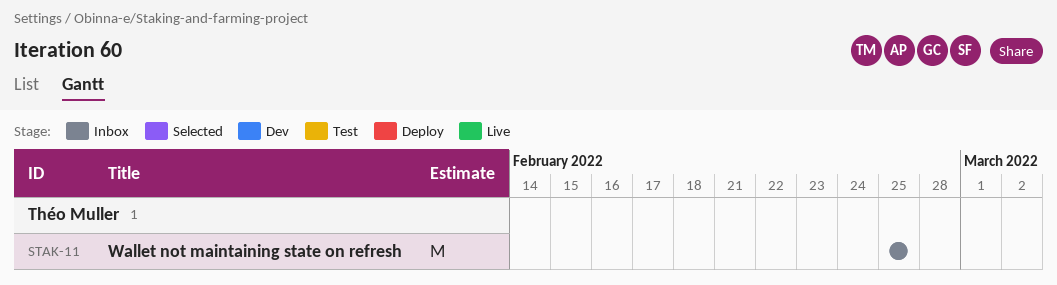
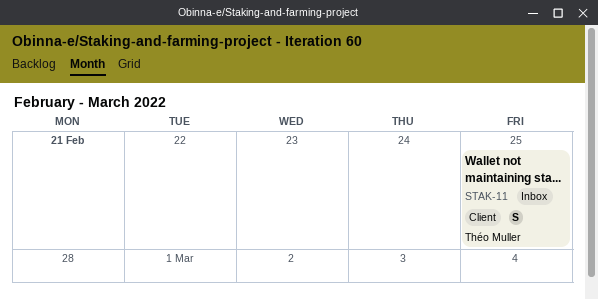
STAK-11, estimate: M -> S

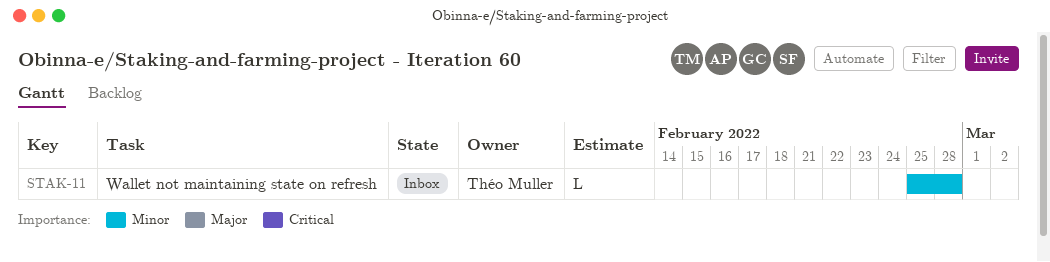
STAK-11, estimate: S -> L
STAK-11, due: Feb 25 -> Feb 28

